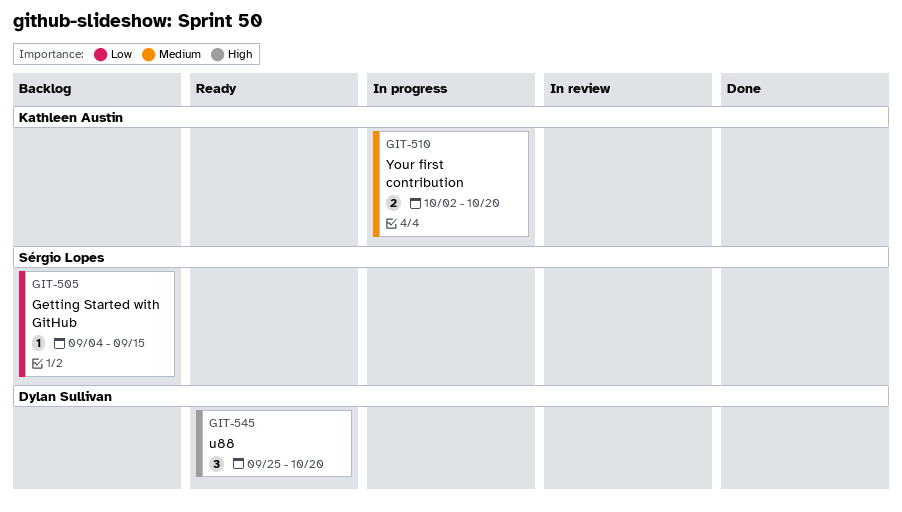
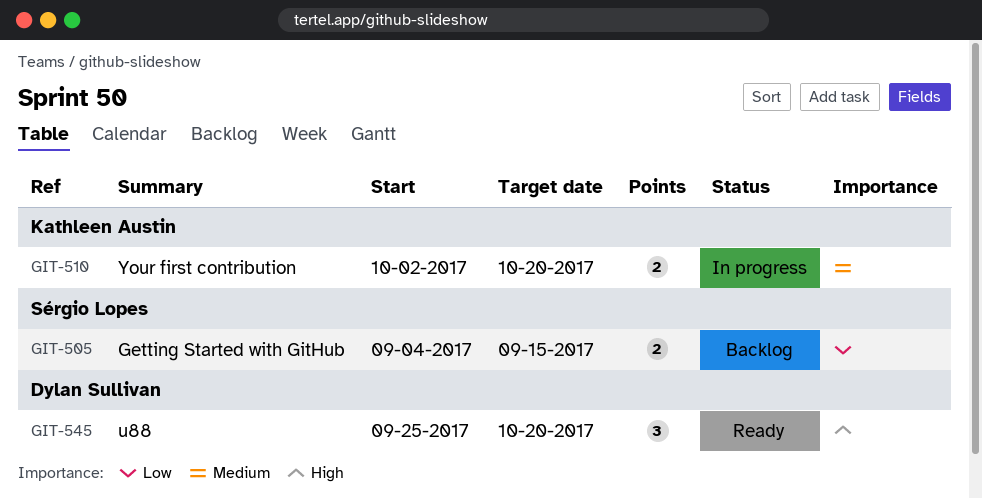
GIT-505, estimate: 1 -> 2

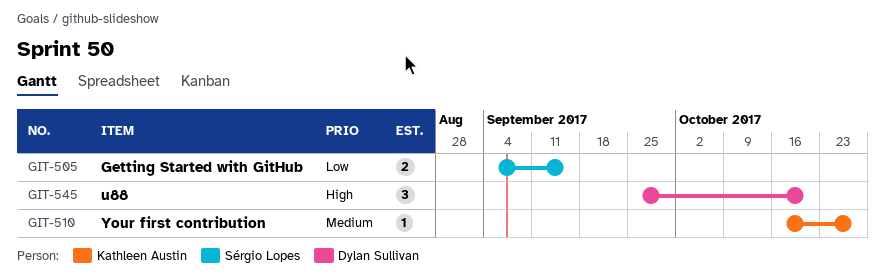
GIT-510, estimate: 2 -> 1
GIT-510, start: Oct 2 -> Oct 16
GIT-510, due: Oct 20 -> Oct 27

